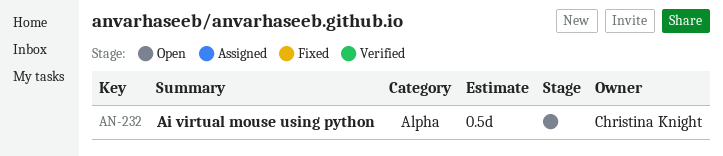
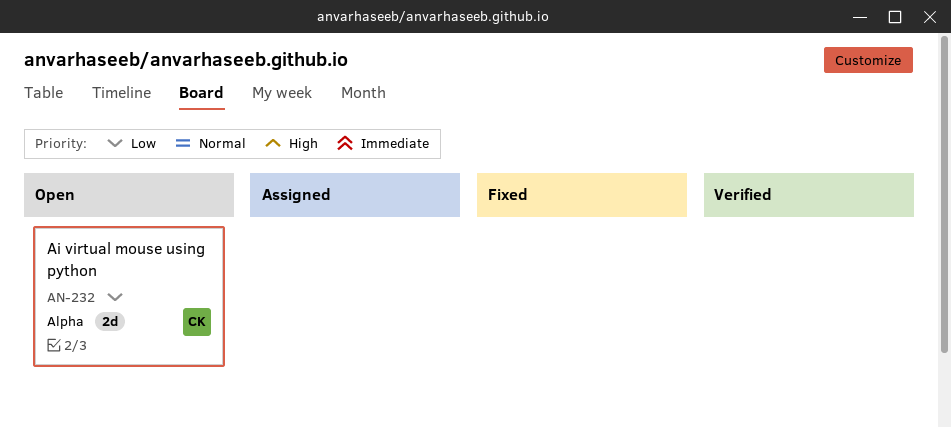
AN-232, estimate: 0.5d -> 2d

